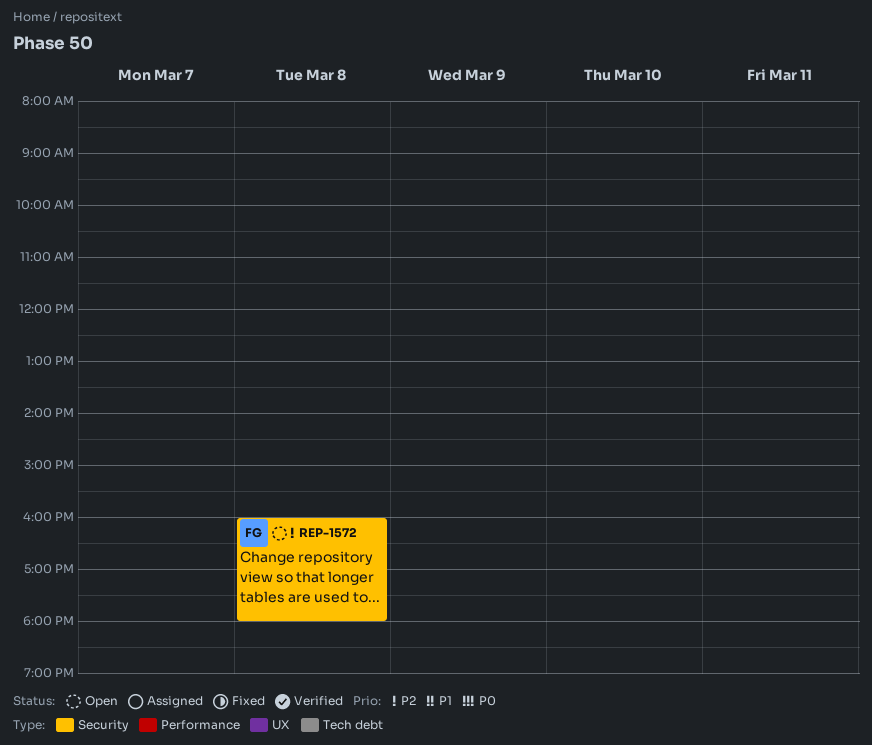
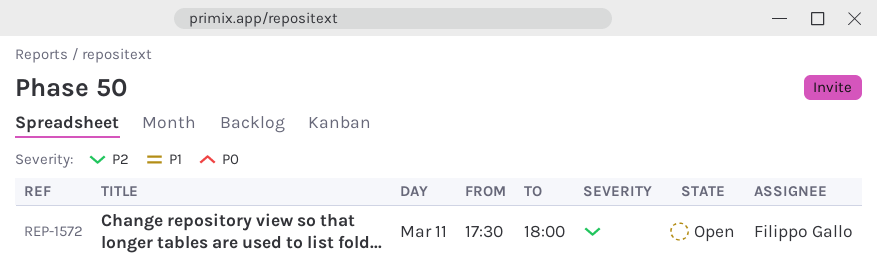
REP-1572, day: Mar 8 -> Mar 11
REP-1572, begins: 16:00 -> 17:30

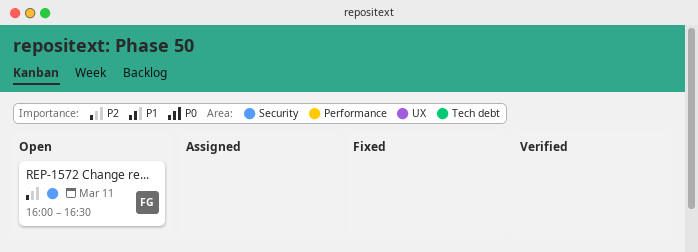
REP-1572, begins: 17:30 -> 16:00
REP-1572, ends: 18:00 -> 16:30

